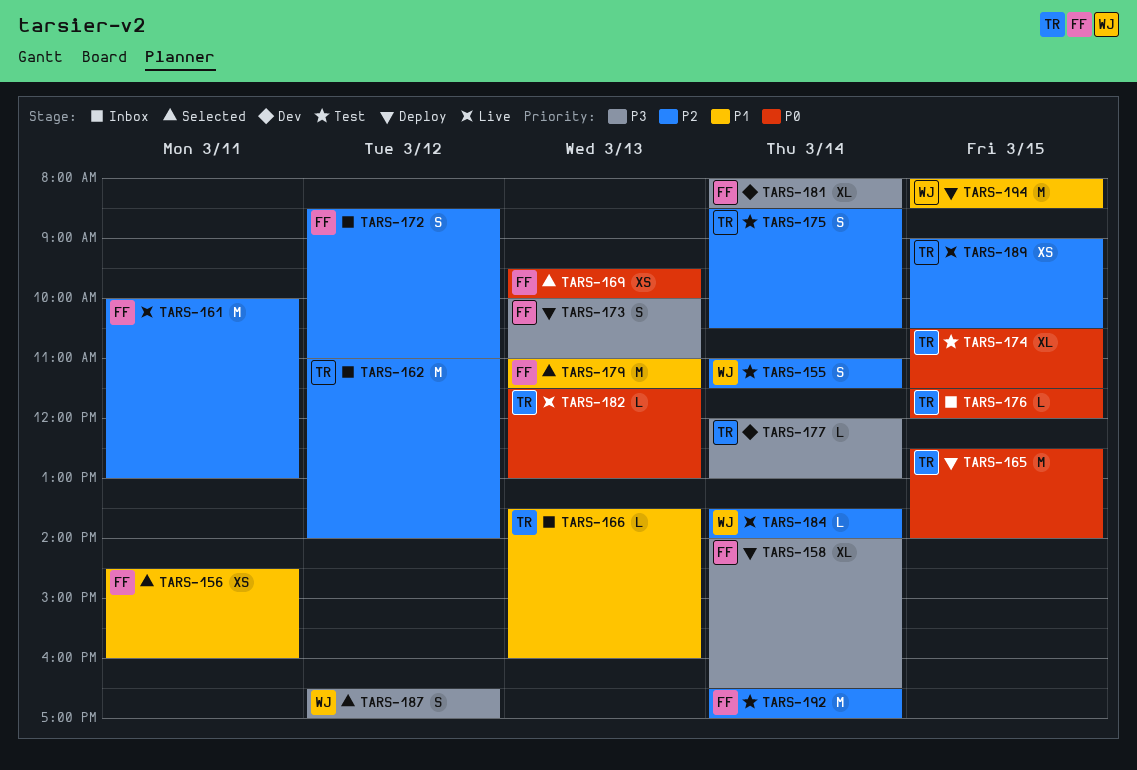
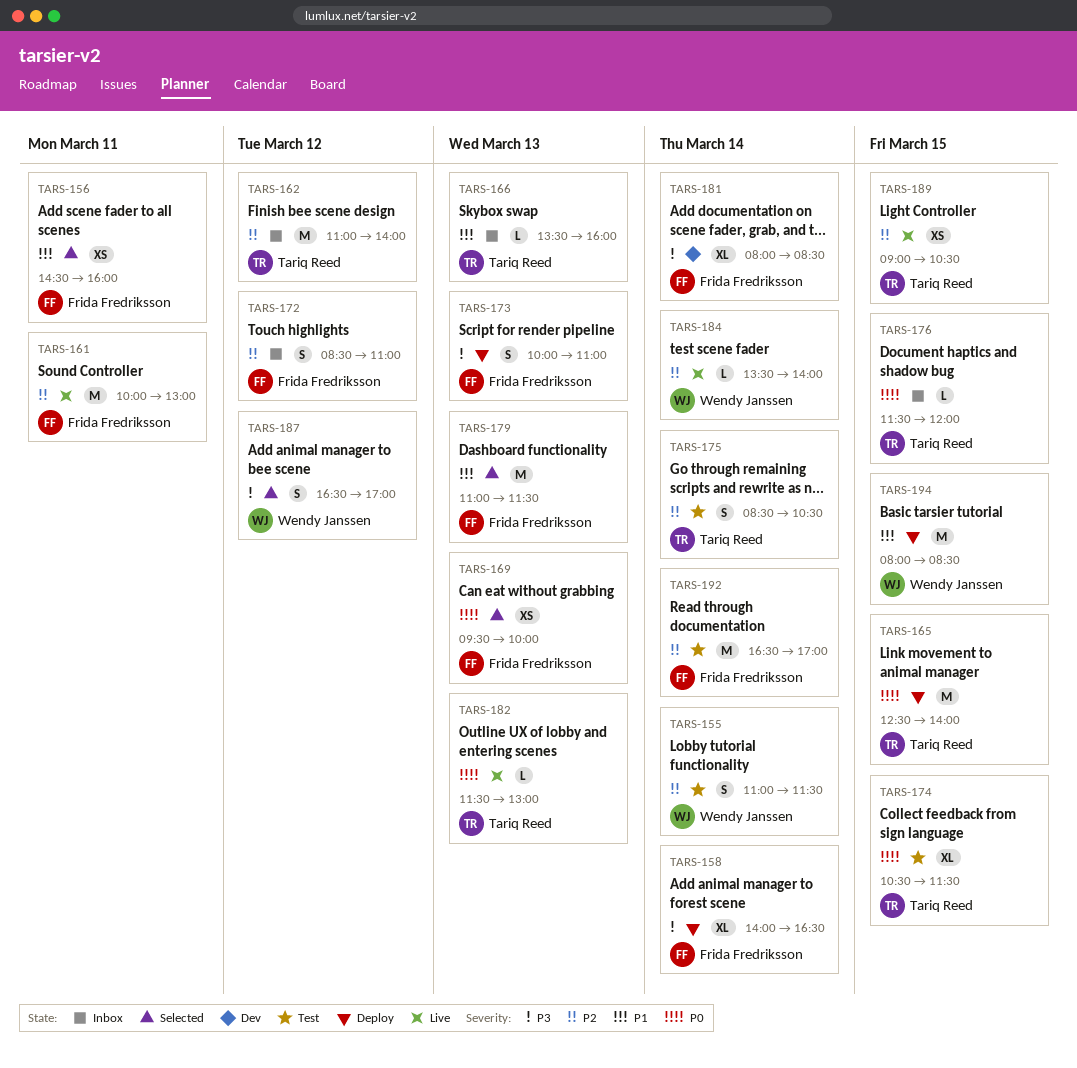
TARS-177: present -> none

